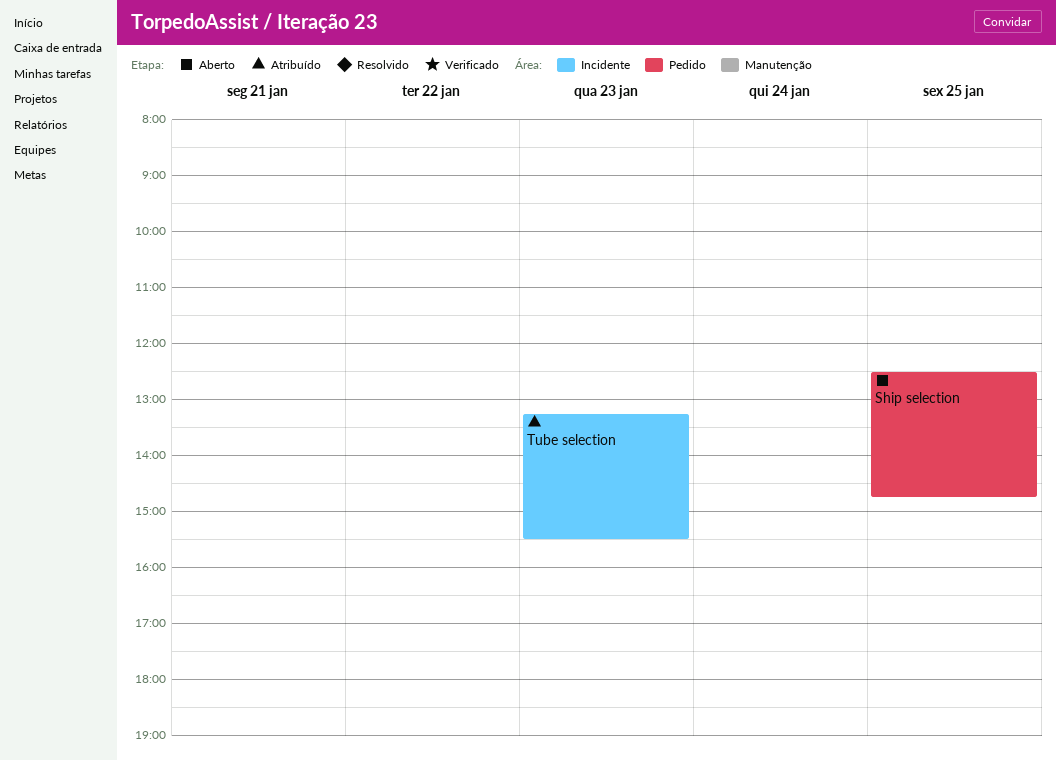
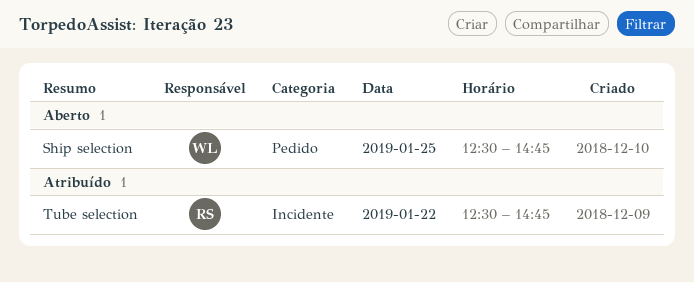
Tube selection, day: Jan 23 -> Jan 22
Tube selection, begins: 13:15 -> 12:30
Tube selection, ends: 15:30 -> 14:45

